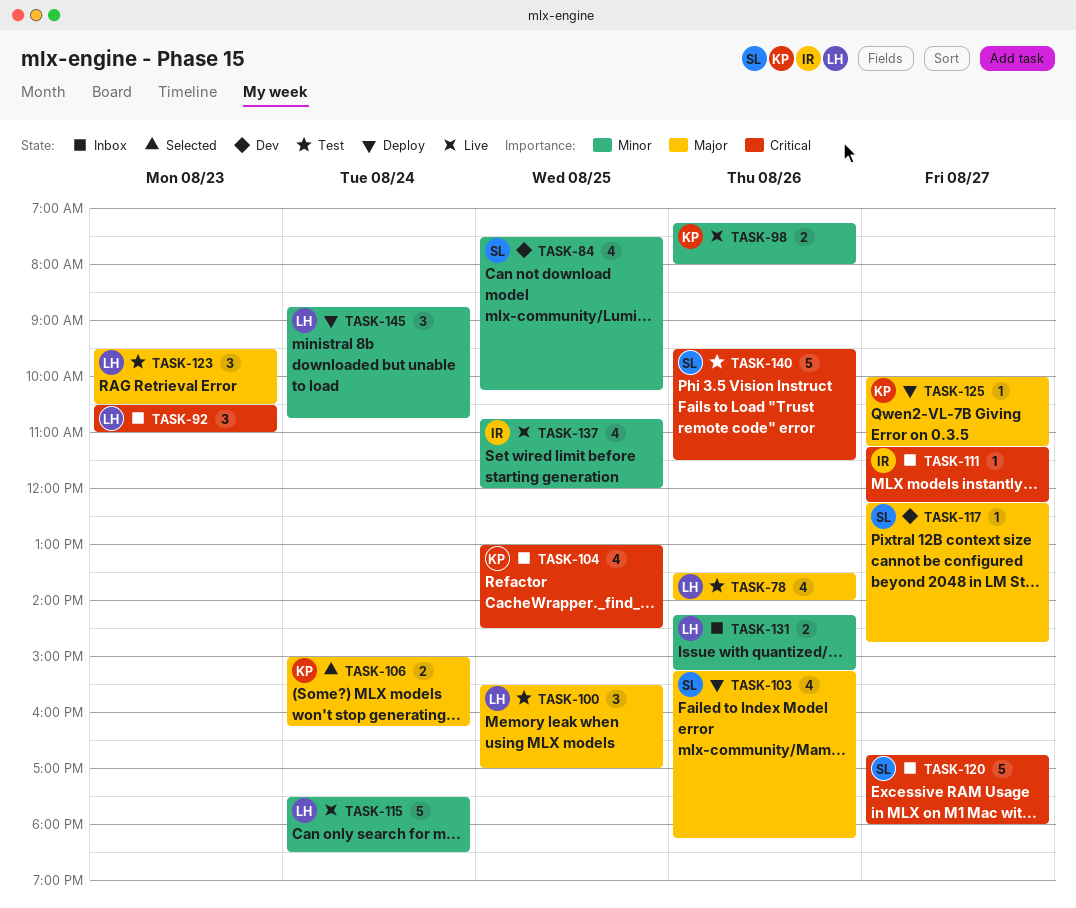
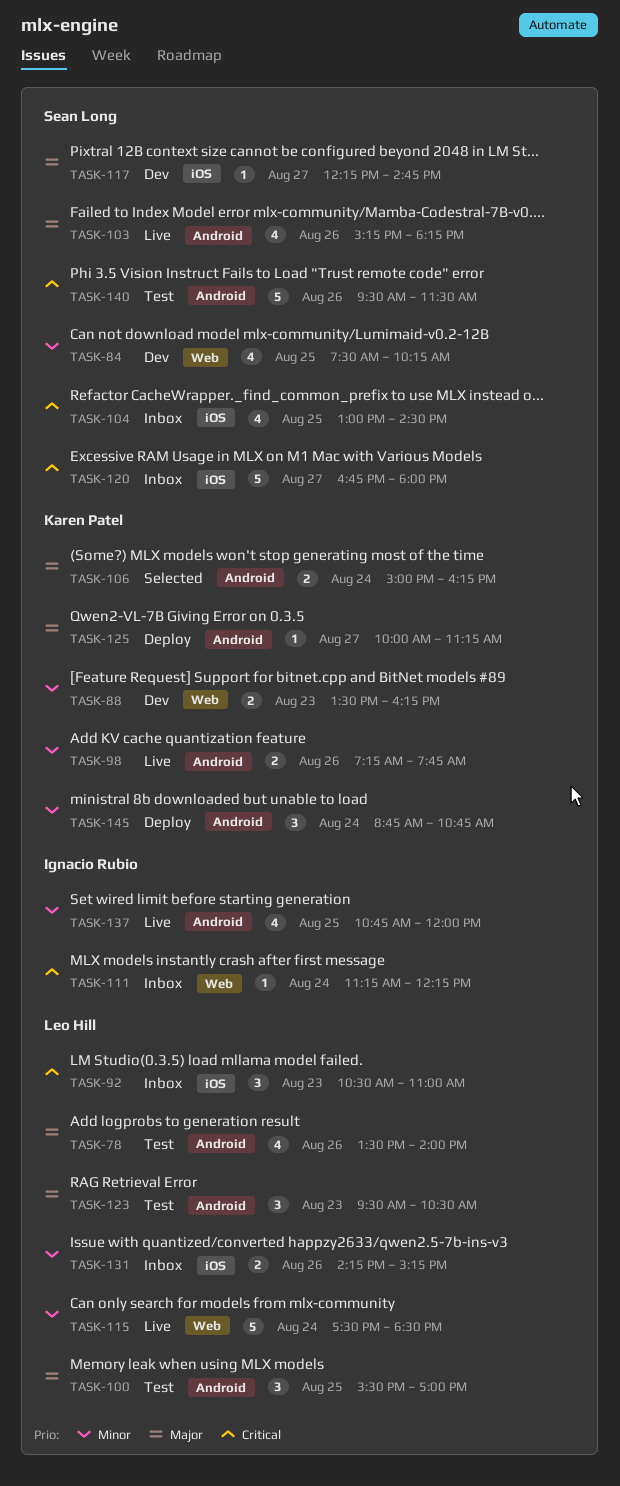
TASK-88: none -> present
TASK-98, ends: 08:00 -> 07:45
TASK-103, status: Deploy -> Live
TASK-104, owner: Karen Patel -> Sean Long
TASK-111, day: Aug 27 -> Aug 24
TASK-145, owner: Leo Hill -> Karen Patel

